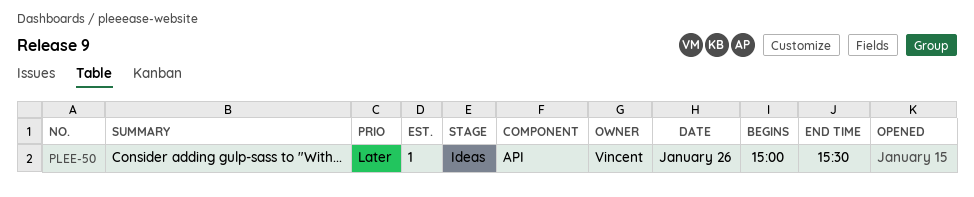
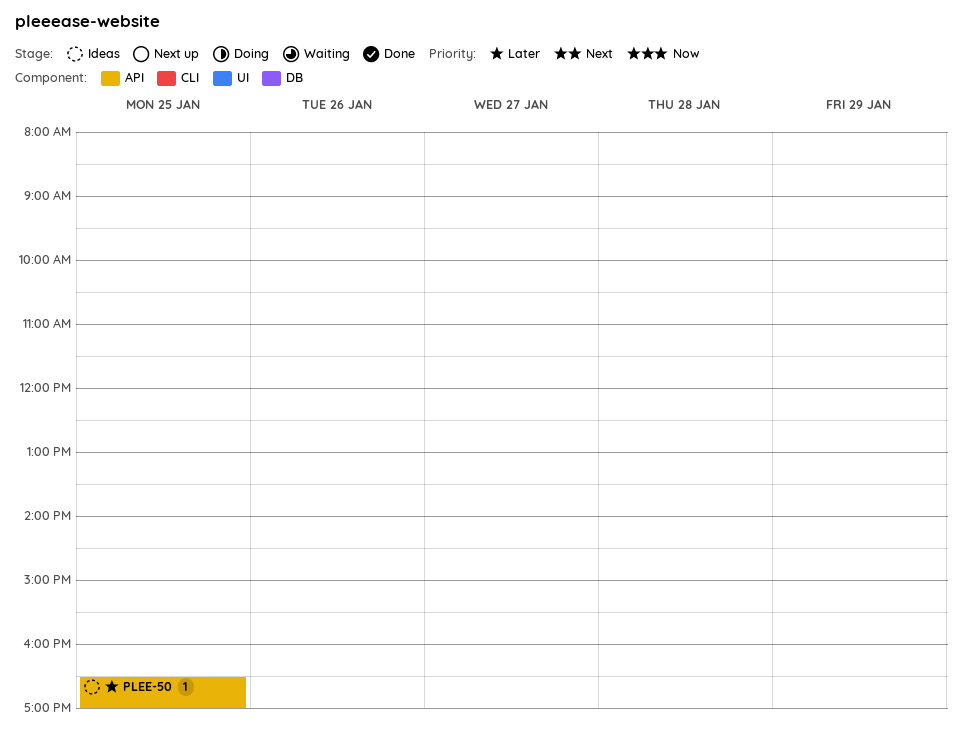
PLEE-50, day: Jan 26 -> Jan 25
PLEE-50, begins: 15:00 -> 16:30
PLEE-50, ends: 15:30 -> 17:00

